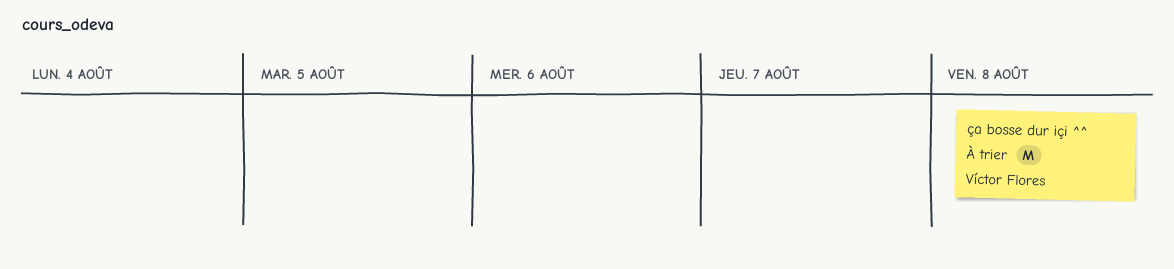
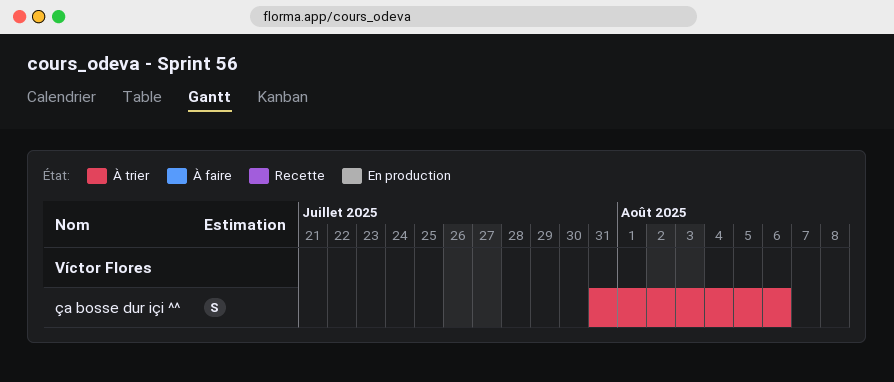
ça bosse dur içi ^^, estimate: M -> S
ça bosse dur içi ^^, due: Aug 8 -> Aug 6

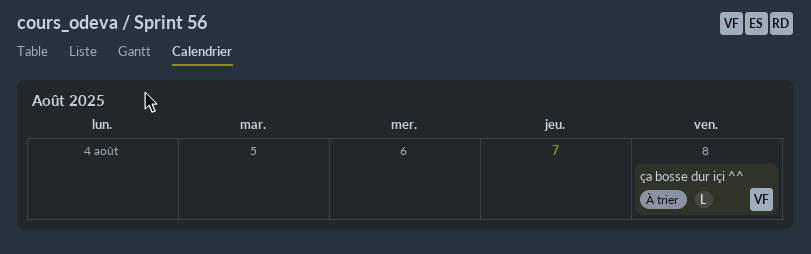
ça bosse dur içi ^^, estimate: S -> L
ça bosse dur içi ^^, due: Aug 6 -> Aug 8

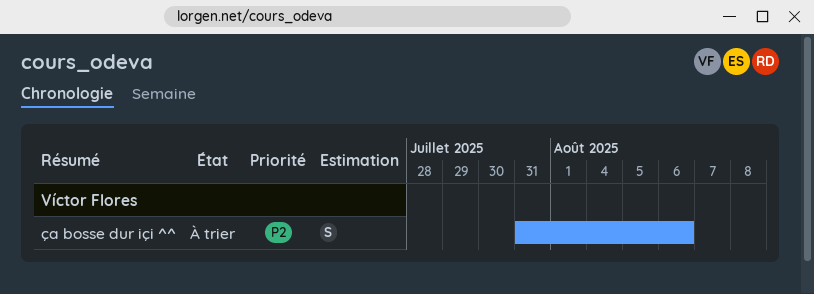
ça bosse dur içi ^^, estimate: L -> S
ça bosse dur içi ^^, due: Aug 8 -> Aug 6

